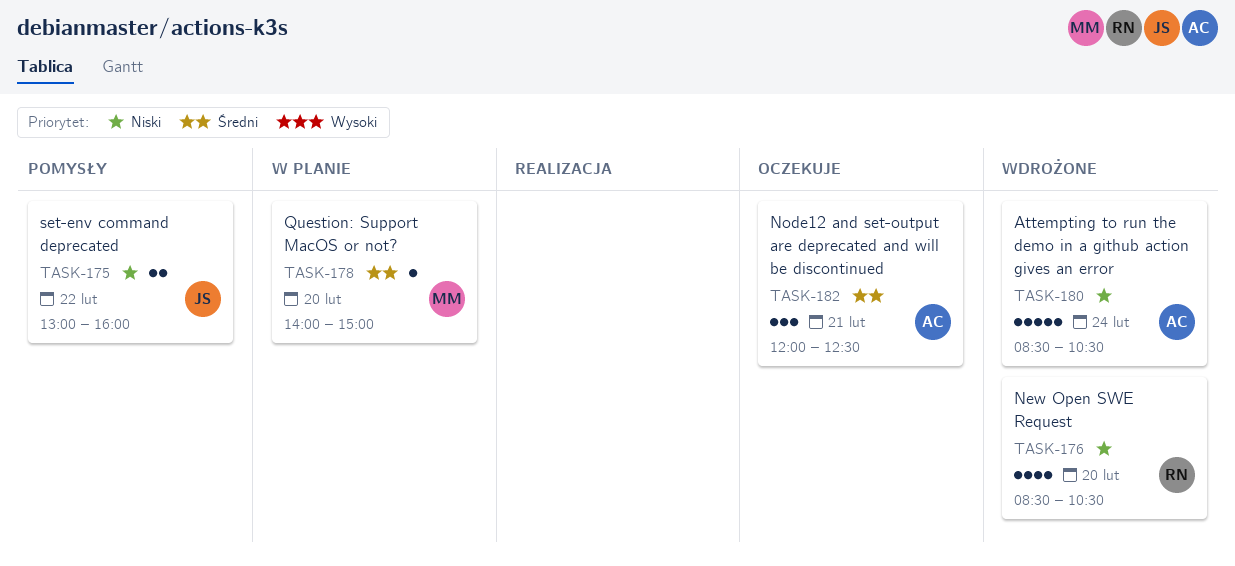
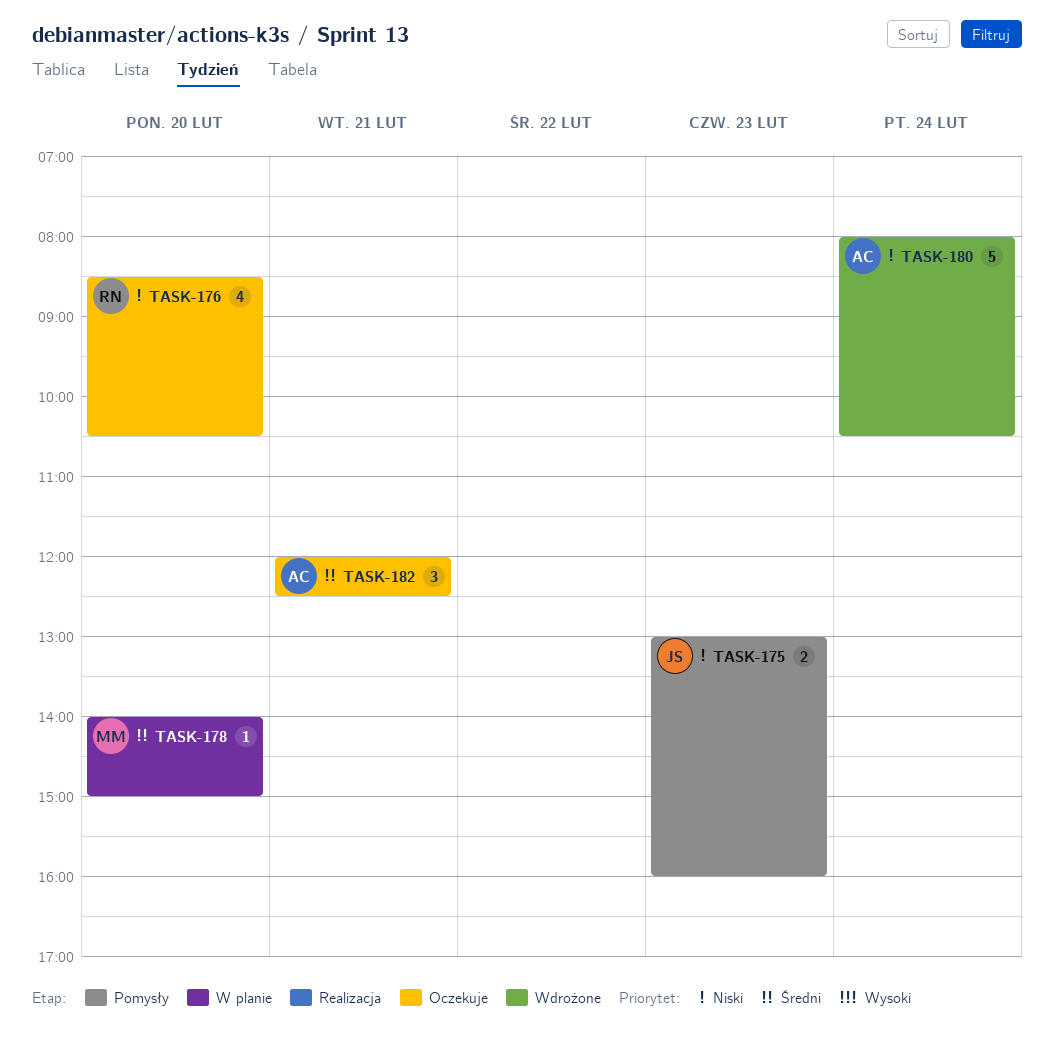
TASK-175, day: Feb 22 -> Feb 23
TASK-176, status: Wdrożone -> Oczekuje
TASK-180, begins: 08:30 -> 08:00

